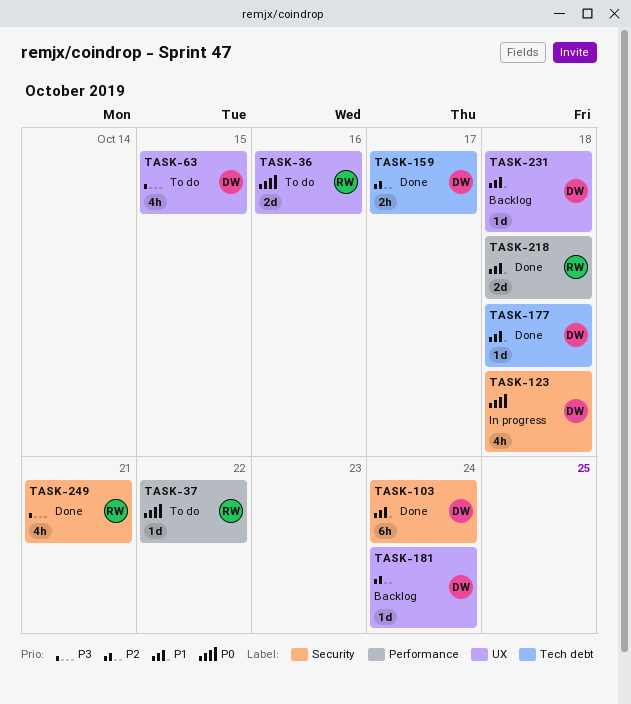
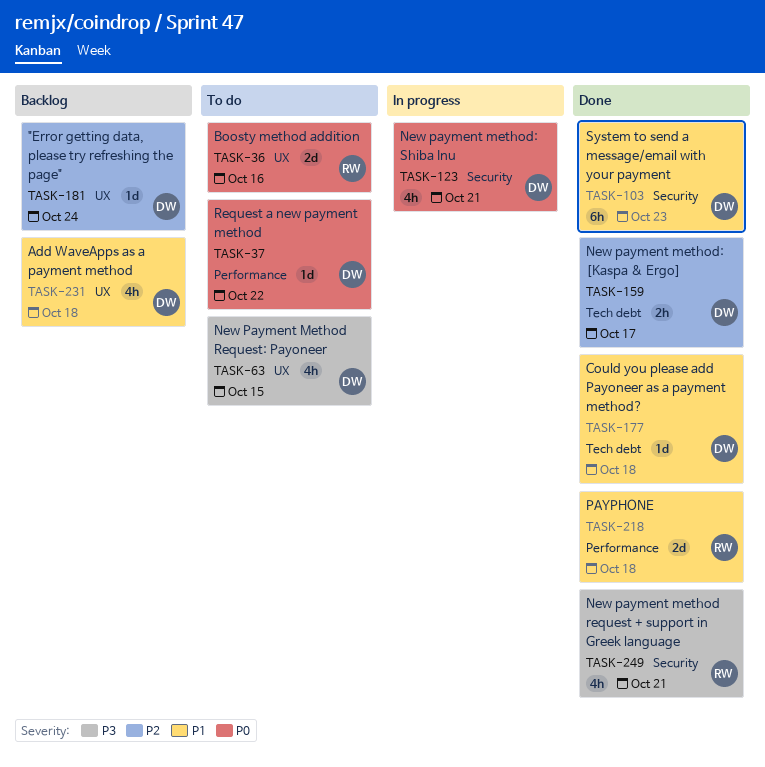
TASK-37, owner: RW -> DW
TASK-103, due: Oct 24 -> Oct 23
TASK-123, due: Oct 18 -> Oct 21
TASK-231, estimate: 1d -> 4h

